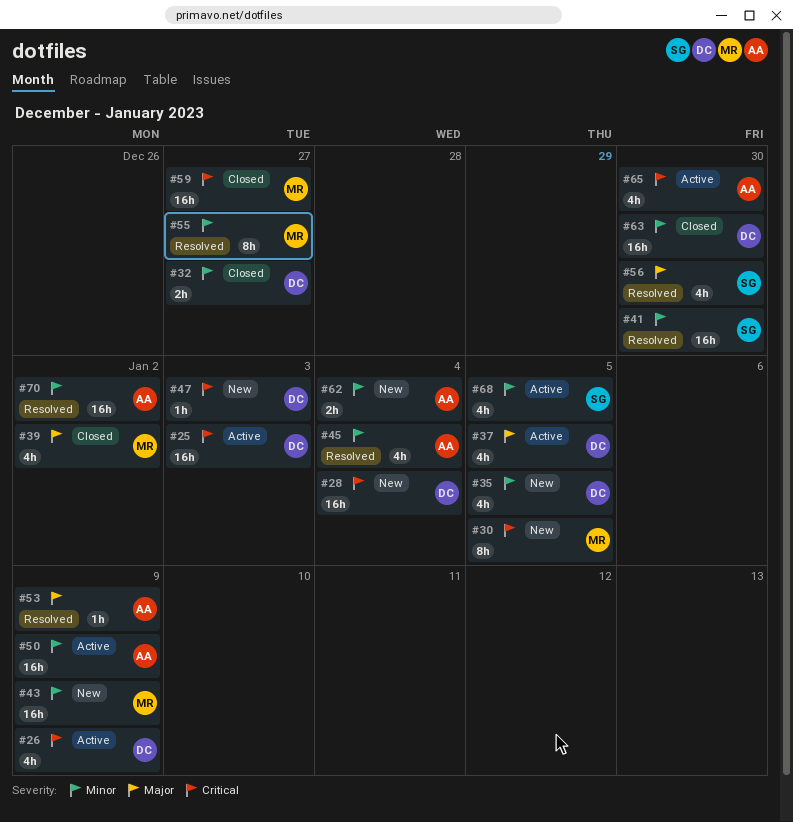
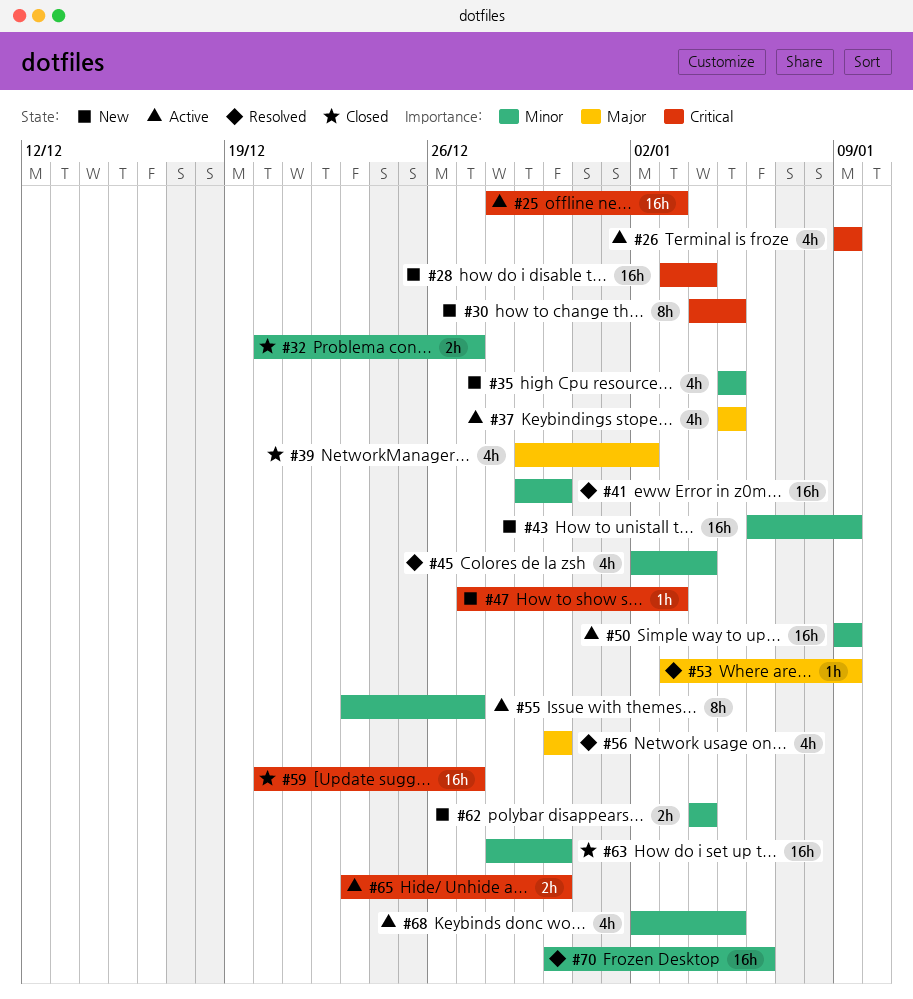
#55, status: Resolved -> Active
#65, estimate: 4h -> 2h
#70, due: Jan 2 -> Jan 6

